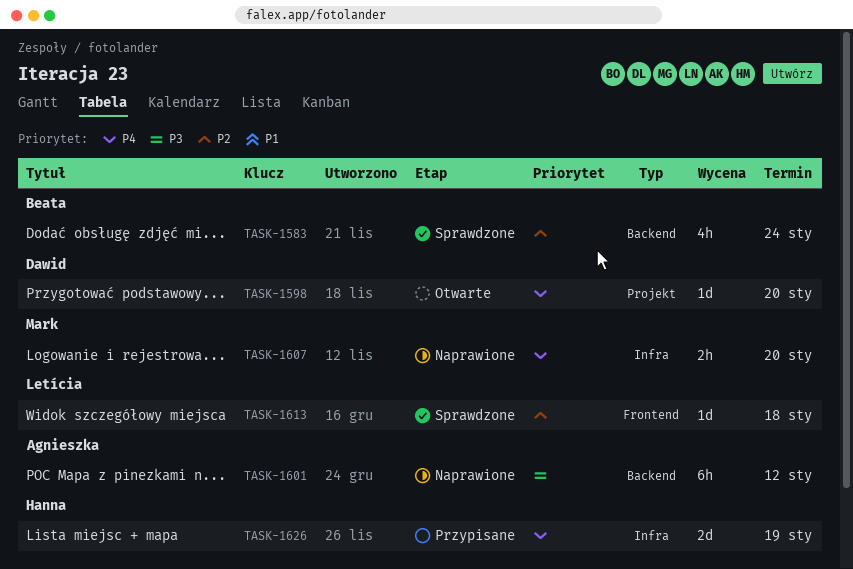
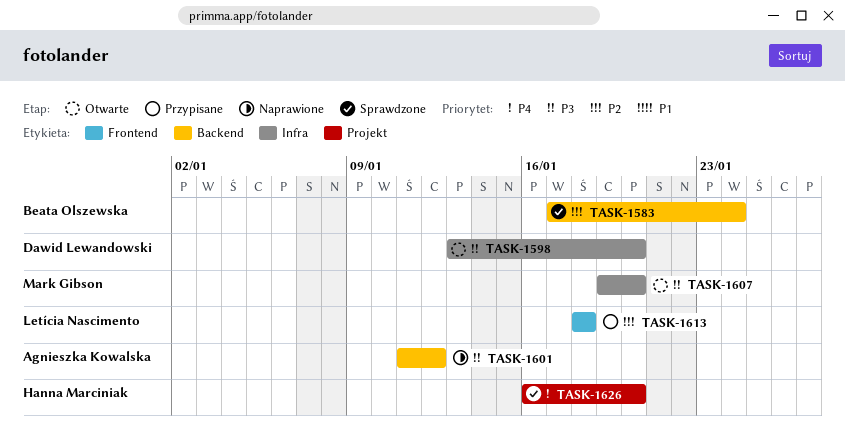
TASK-1598, priority: P4 -> P3
TASK-1598, label: Projekt -> Infra
TASK-1607, status: Naprawione -> Otwarte
TASK-1607, priority: P4 -> P3
TASK-1613, status: Sprawdzone -> Przypisane
TASK-1626, status: Przypisane -> Sprawdzone
TASK-1626, label: Infra -> Projekt
TASK-1626, due: Jan 19 -> Jan 20

